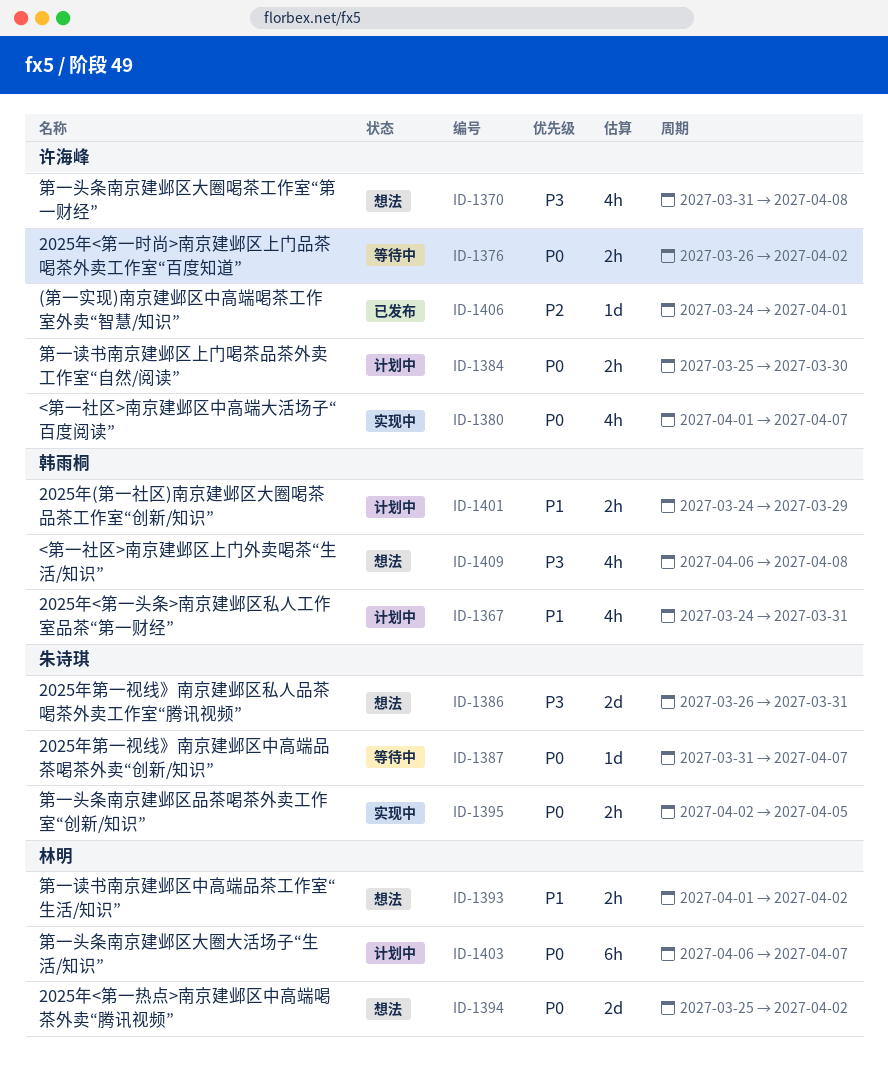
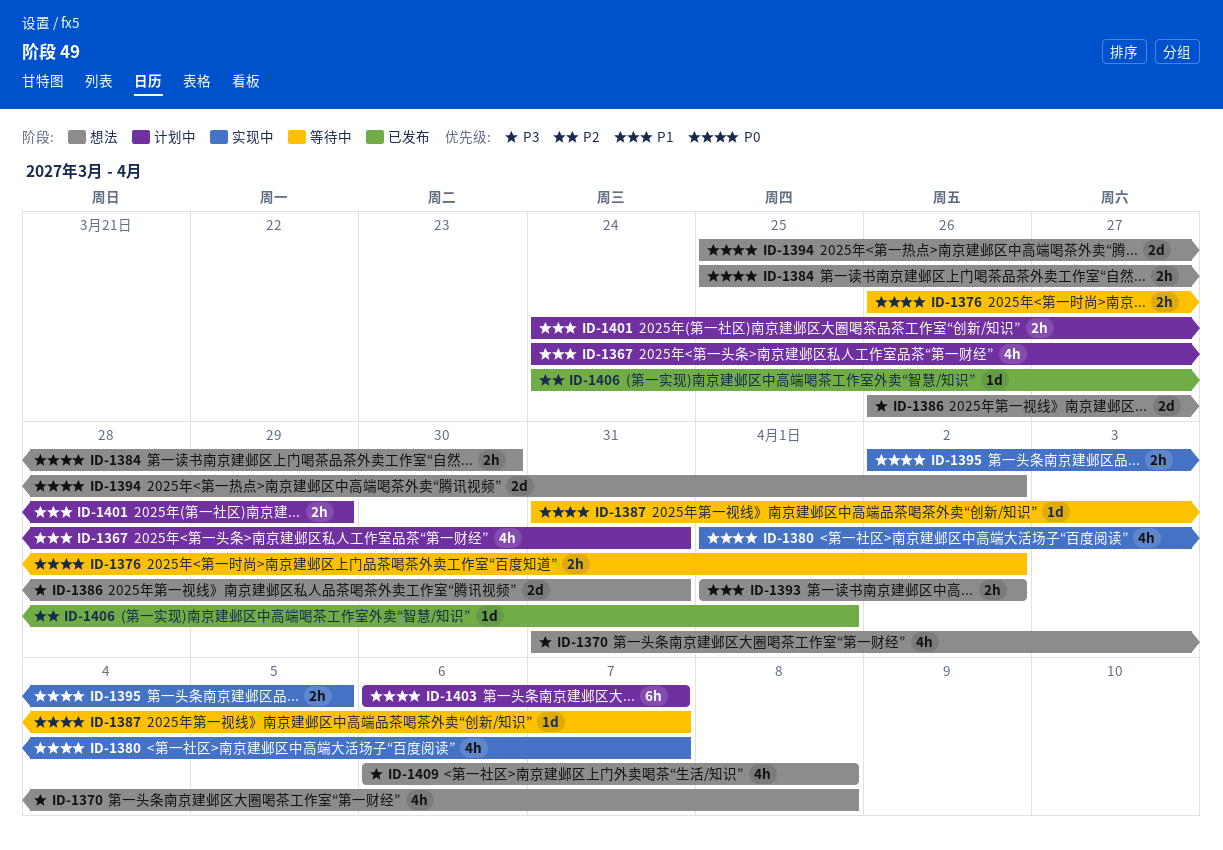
ID-1384, status: 计划中 -> 想法

